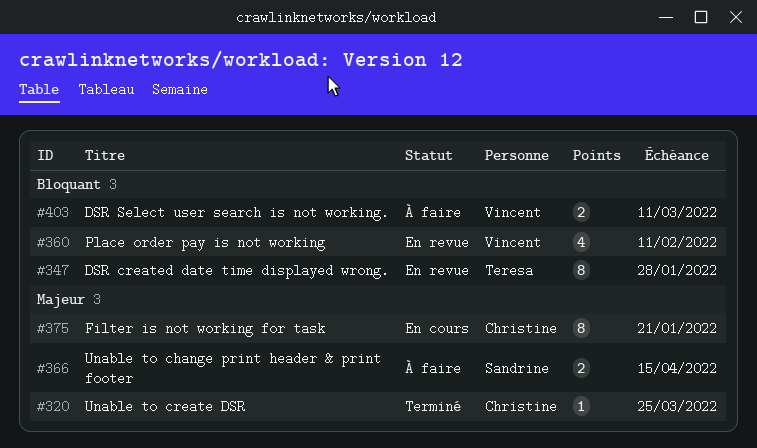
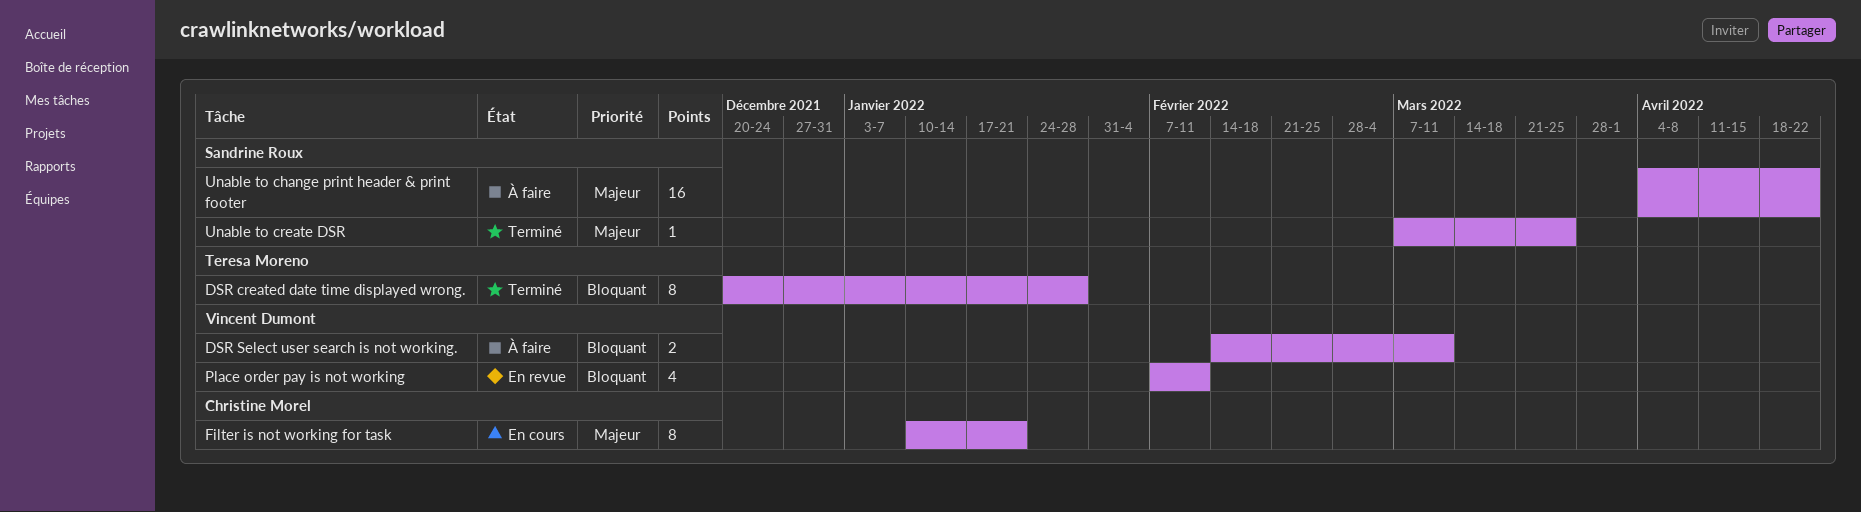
DSR created date time displayed wrong., status: En revue -> Terminé
Unable to change print header & print footer, estimate: 2 -> 16
Unable to change print header & print footer, due: Apr 15 -> Apr 22
Unable to create DSR, owner: Christine Morel -> Sandrine Roux

